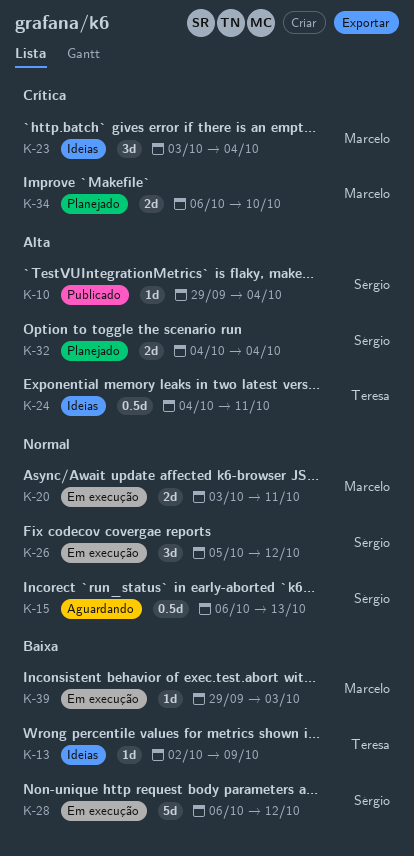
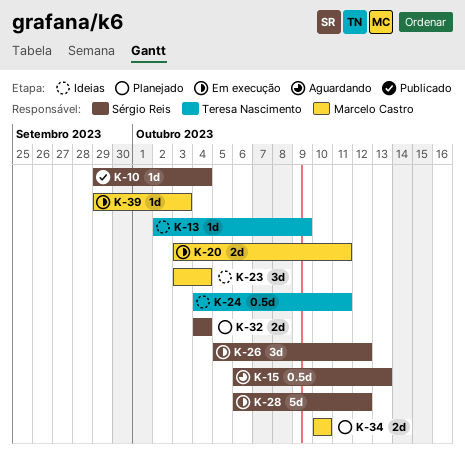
K-34, start: Oct 6 -> Oct 10

